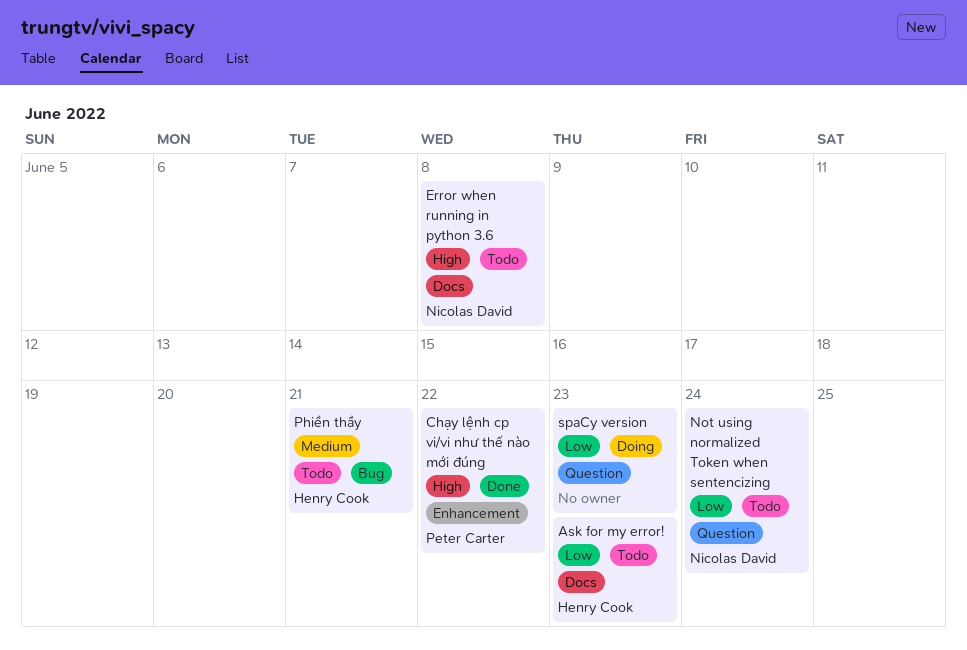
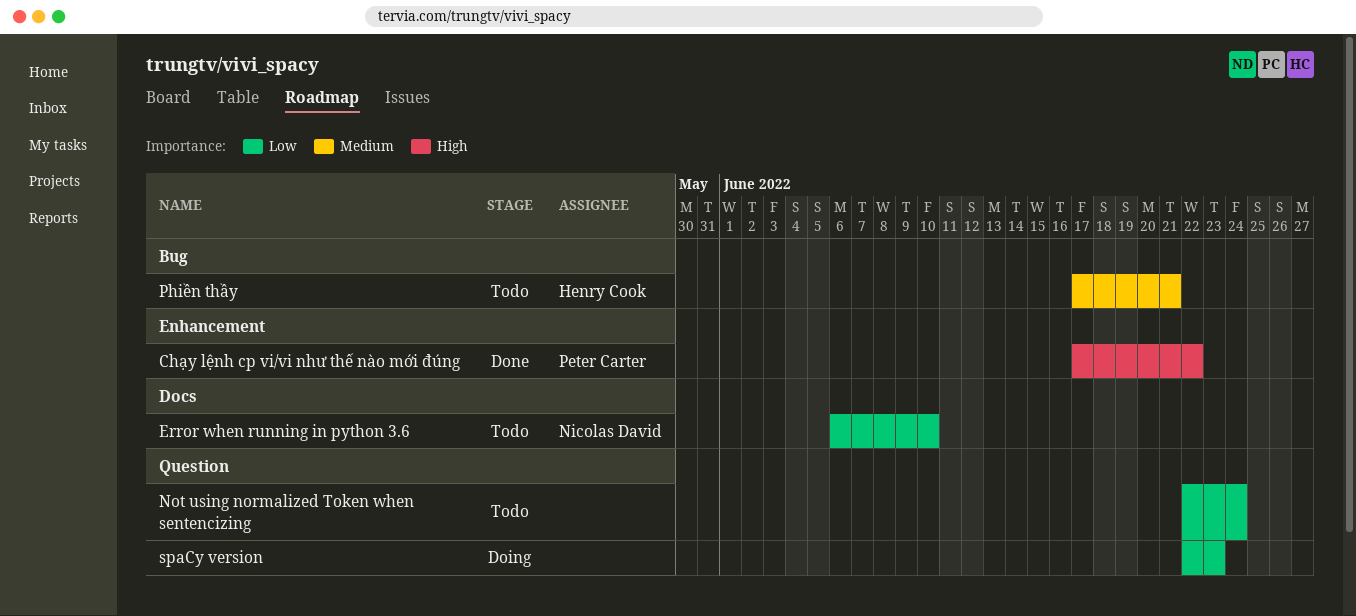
Ask for my error!: present -> none
Error when running in python 3.6, priority: High -> Low
Error when running in python 3.6, due: Jun 8 -> Jun 10
Not using normalized Token when sentencizing, owner: Nicolas David -> none

